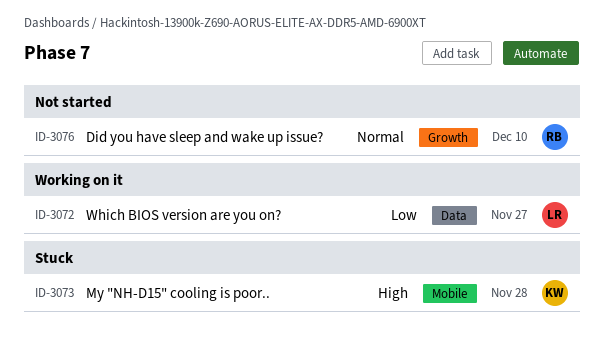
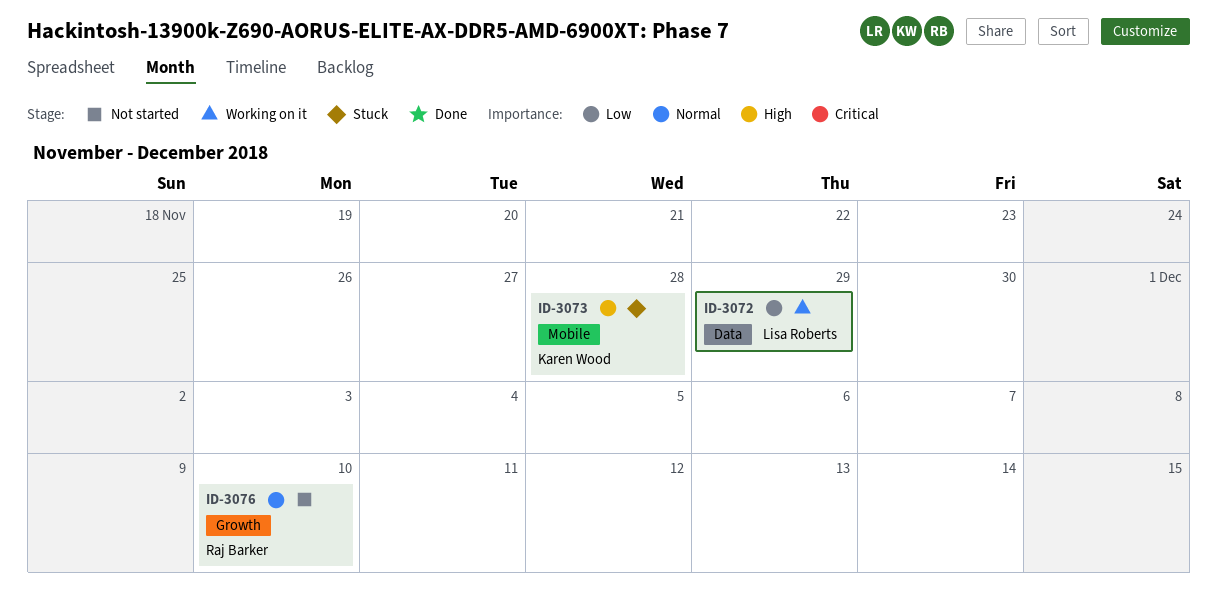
ID-3072, due: Nov 27 -> Nov 29

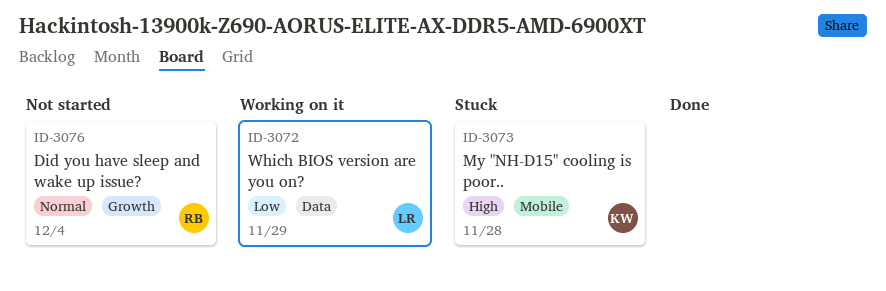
ID-3076, due: Dec 10 -> Dec 4

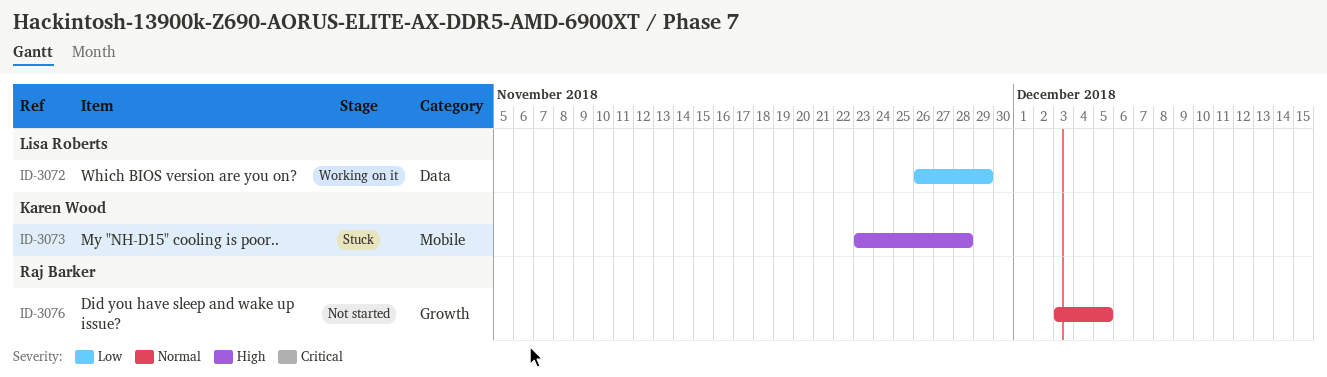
ID-3076, due: Dec 4 -> Dec 5

